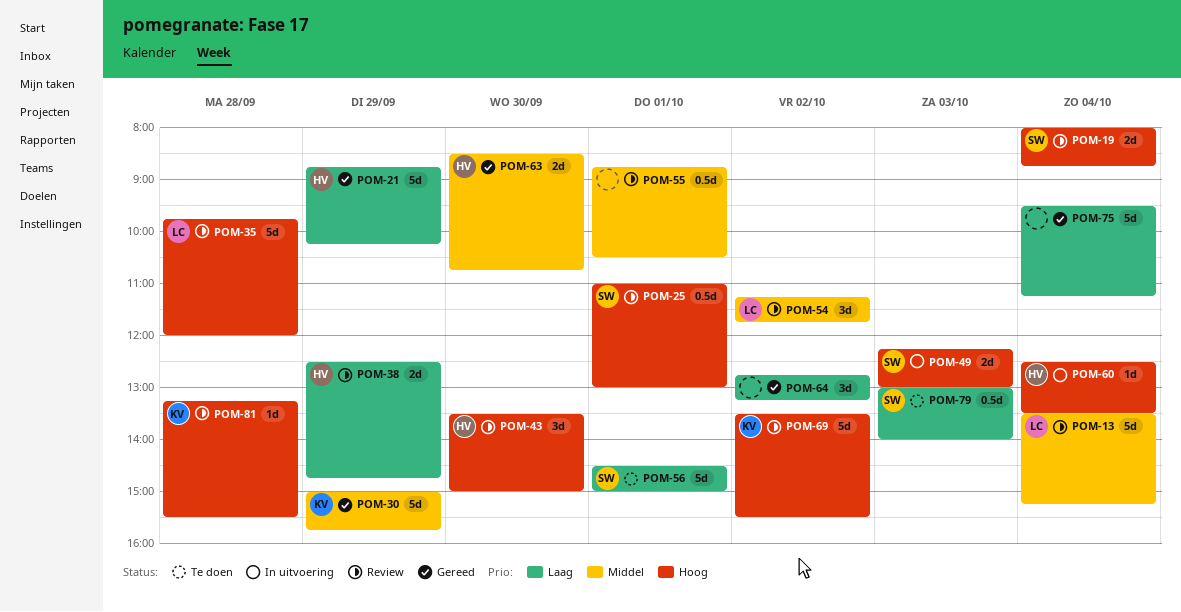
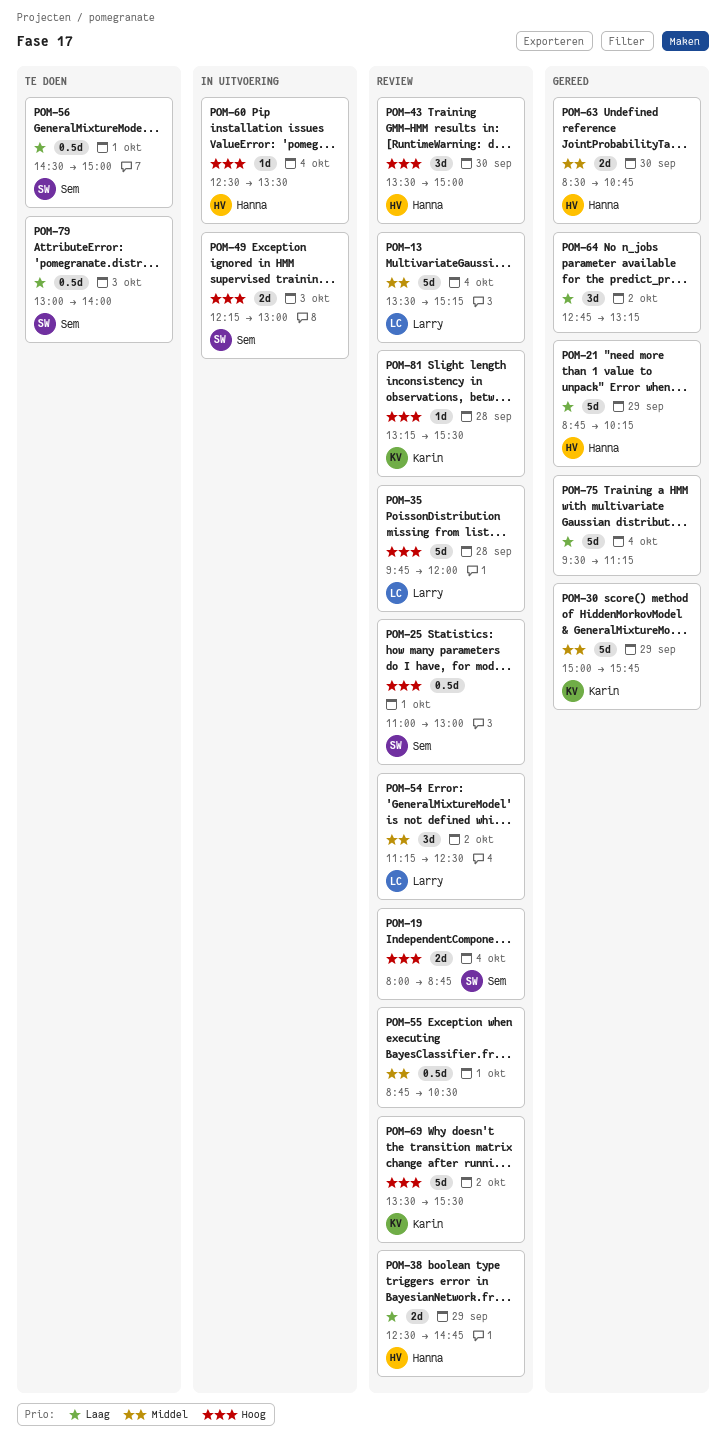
POM-54, ends: 11:45 -> 12:30
POM-56, estimate: 5d -> 0.5d

